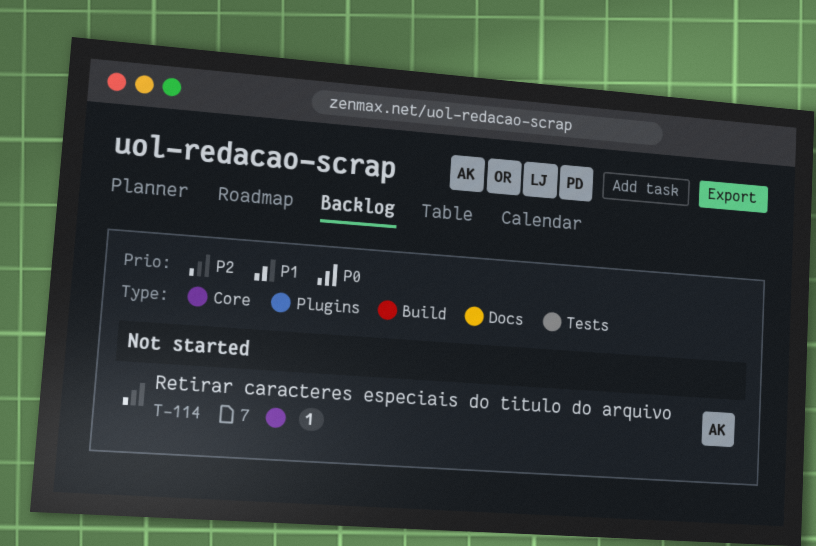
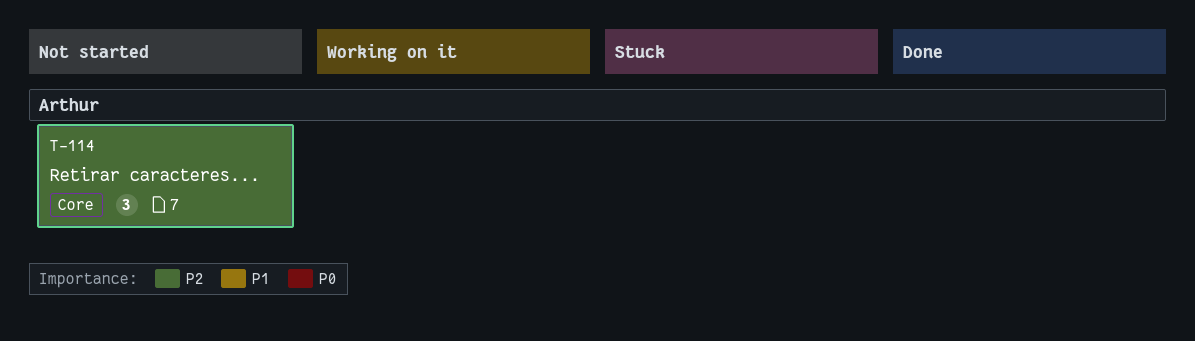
T-114, estimate: 1 -> 3

